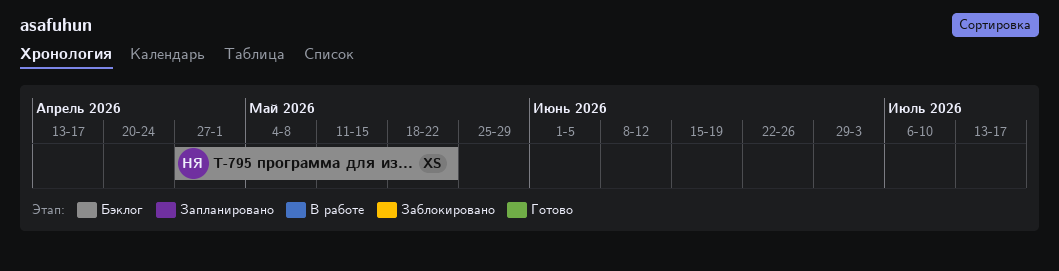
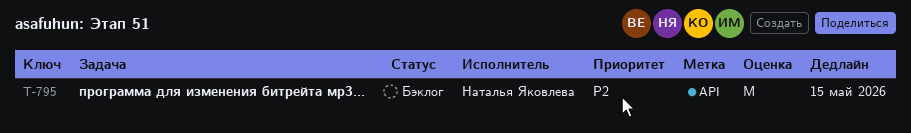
T-795, estimate: XS -> M
T-795, due: May 22 -> May 15

